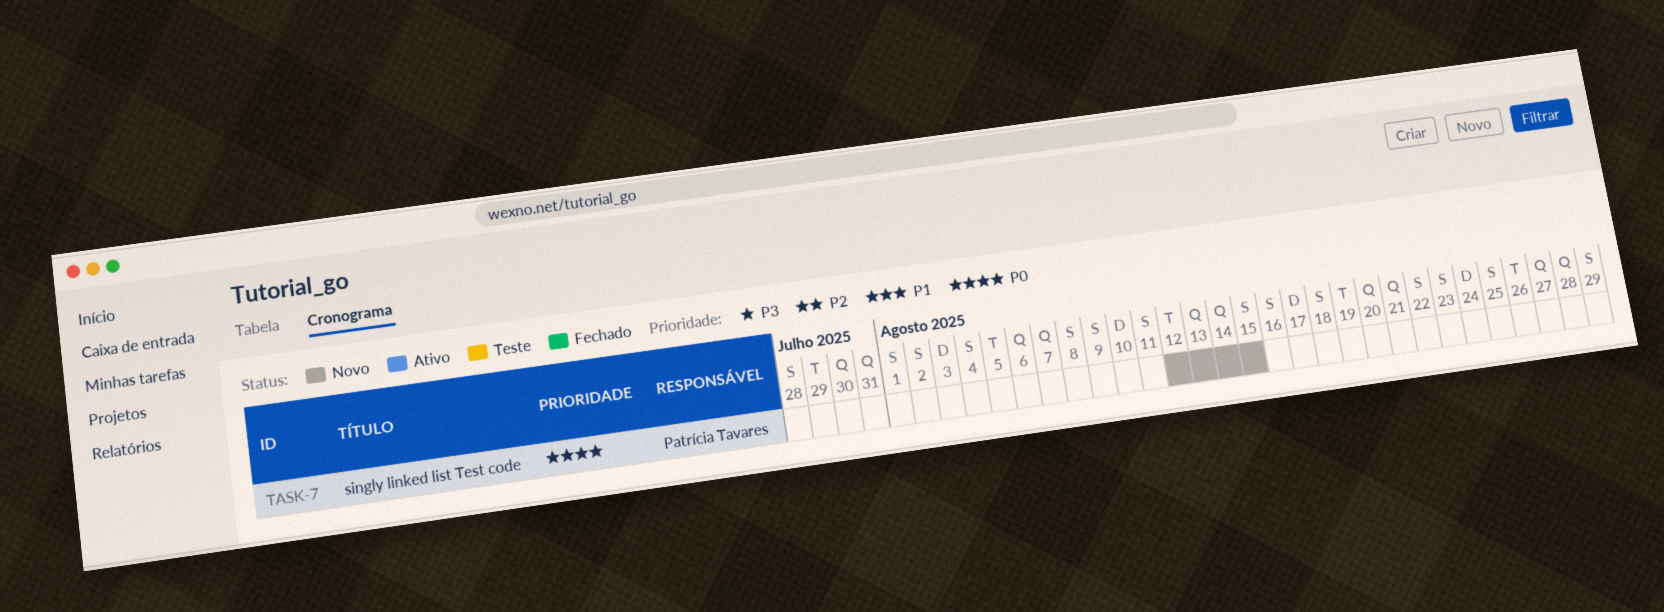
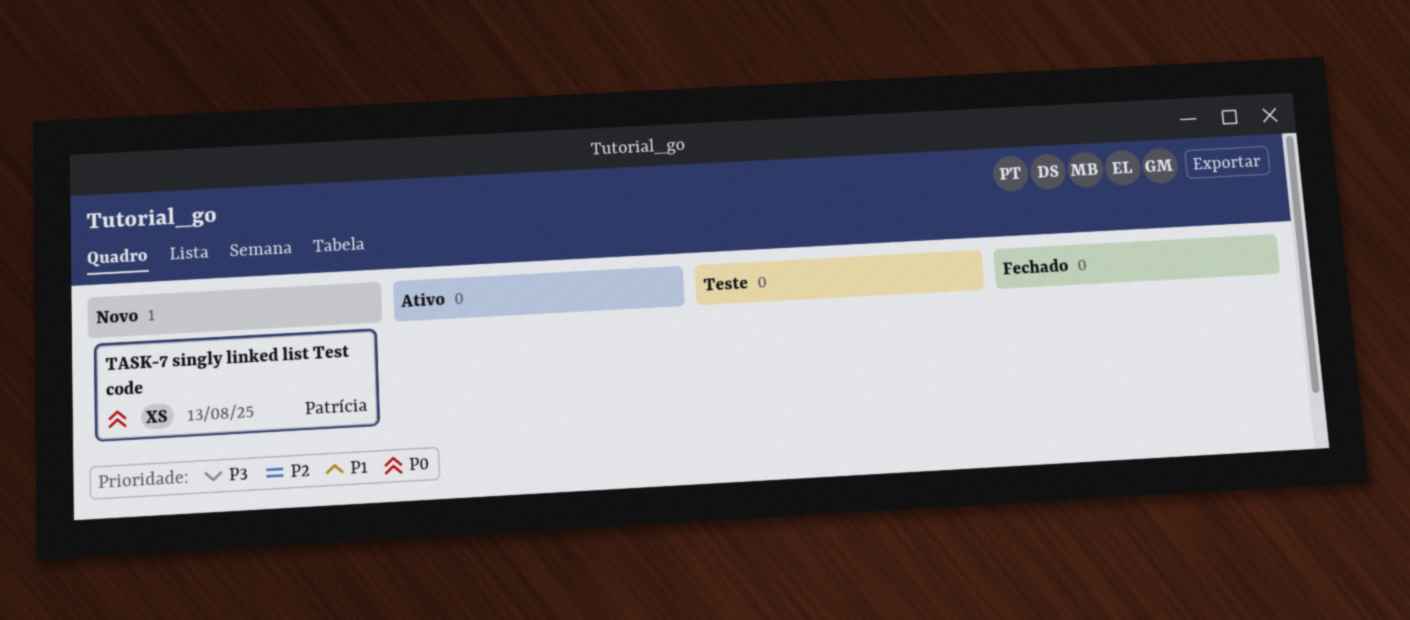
TASK-7, due: Aug 15 -> Aug 13

